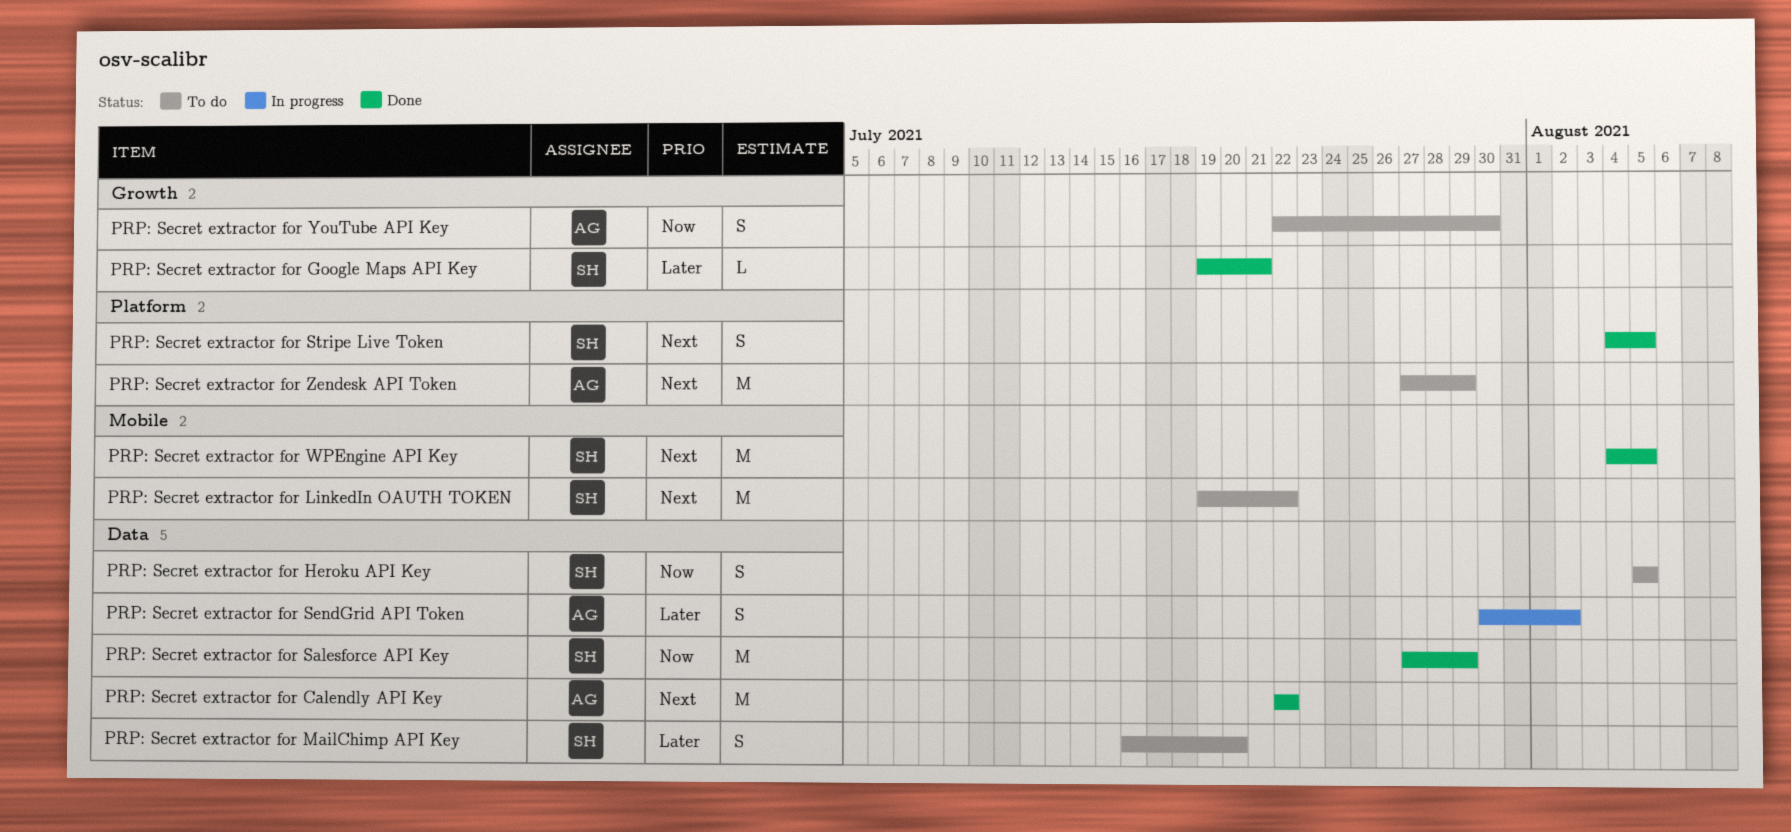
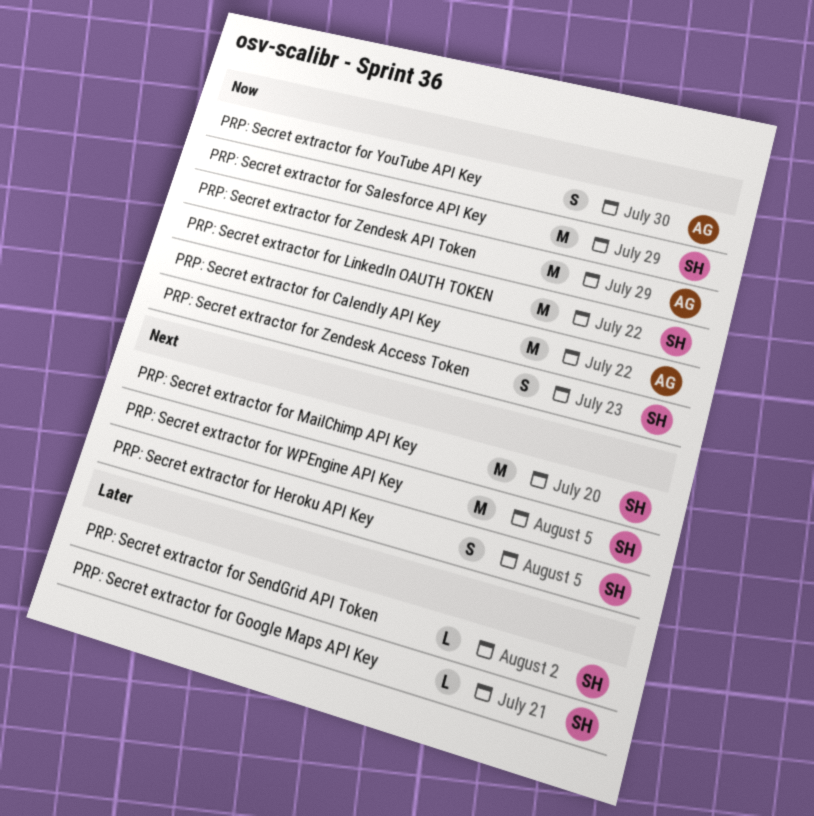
PRP: Secret extractor for Calendly API Key, priority: Next -> Now
PRP: Secret extractor for Heroku API Key, priority: Now -> Next
PRP: Secret extractor for LinkedIn OAUTH TOKEN, priority: Next -> Now
PRP: Secret extractor for MailChimp API Key, priority: Later -> Next
PRP: Secret extractor for MailChimp API Key, estimate: S -> M
PRP: Secret extractor for SendGrid API Token, owner: AG -> SH
PRP: Secret extractor for SendGrid API Token, estimate: S -> L
PRP: Secret extractor for Stripe Live Token: present -> none
PRP: Secret extractor for Zendesk Access Token: none -> present
PRP: Secret extractor for Zendesk API Token, priority: Next -> Now

